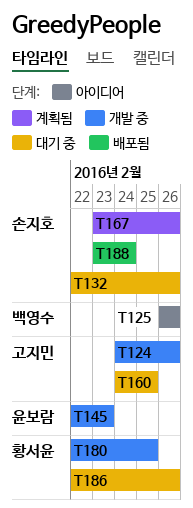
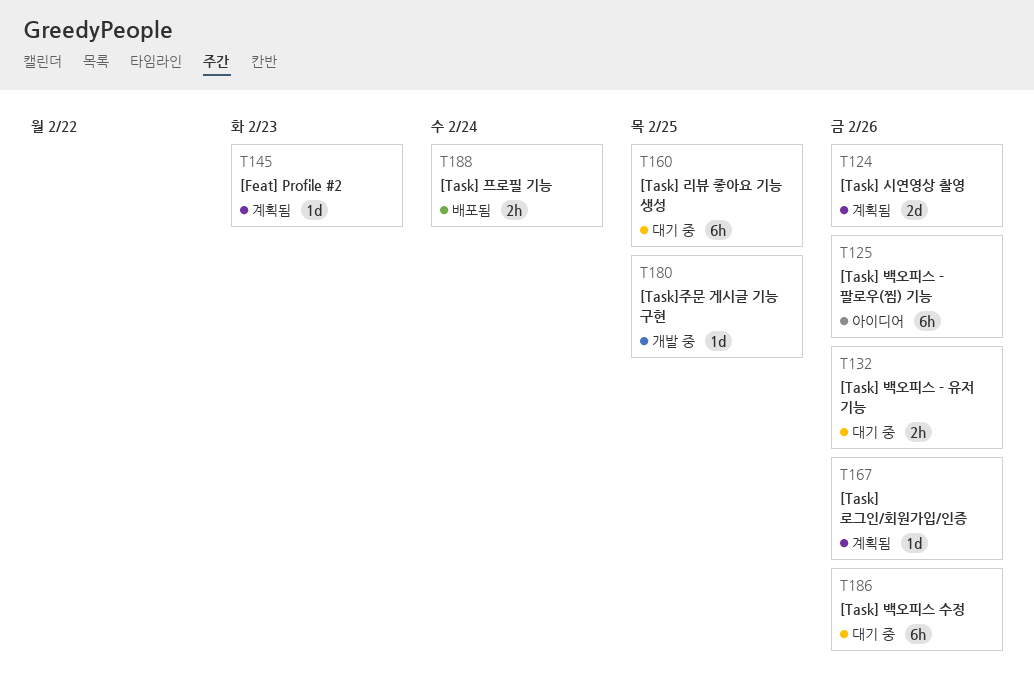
T124, status: 개발 중 -> 계획됨
T145, status: 개발 중 -> 계획됨

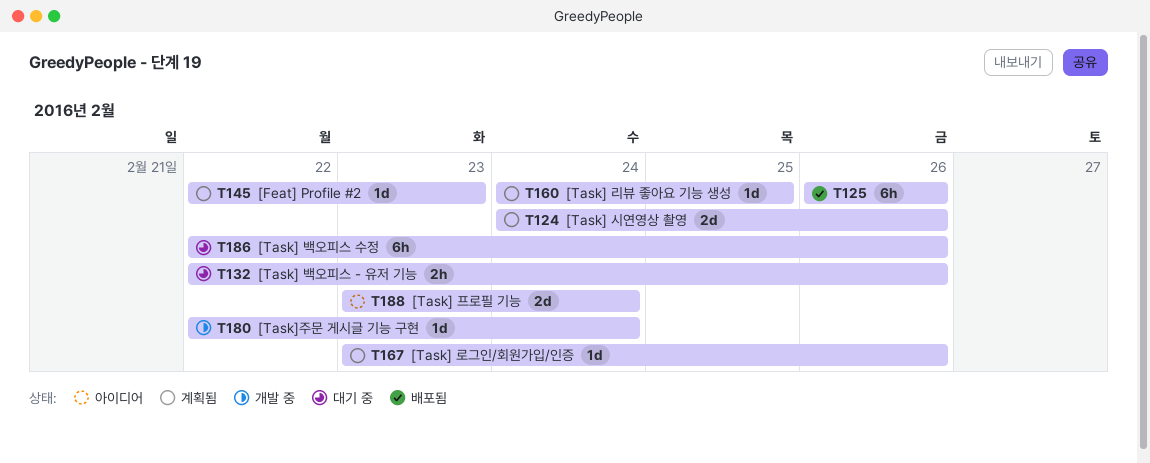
T125, status: 아이디어 -> 배포됨
T160, status: 대기 중 -> 계획됨
T160, estimate: 6h -> 1d
T180, due: Feb 25 -> Feb 24
T188, status: 배포됨 -> 아이디어
T188, estimate: 2h -> 2d

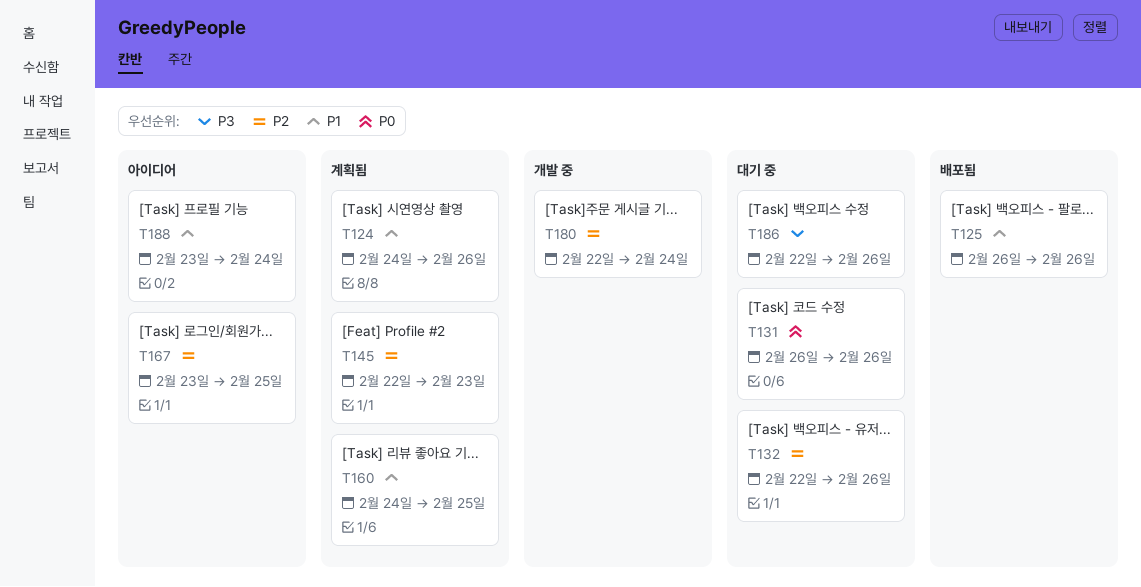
T131: none -> present
T167, status: 계획됨 -> 아이디어
T167, due: Feb 26 -> Feb 25

